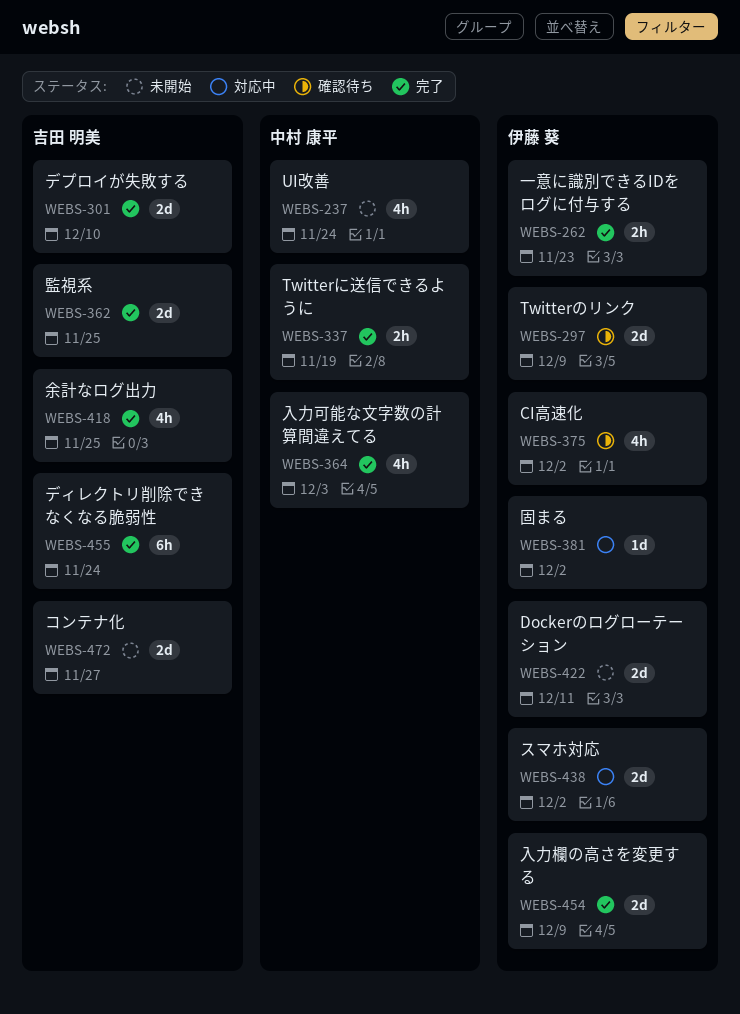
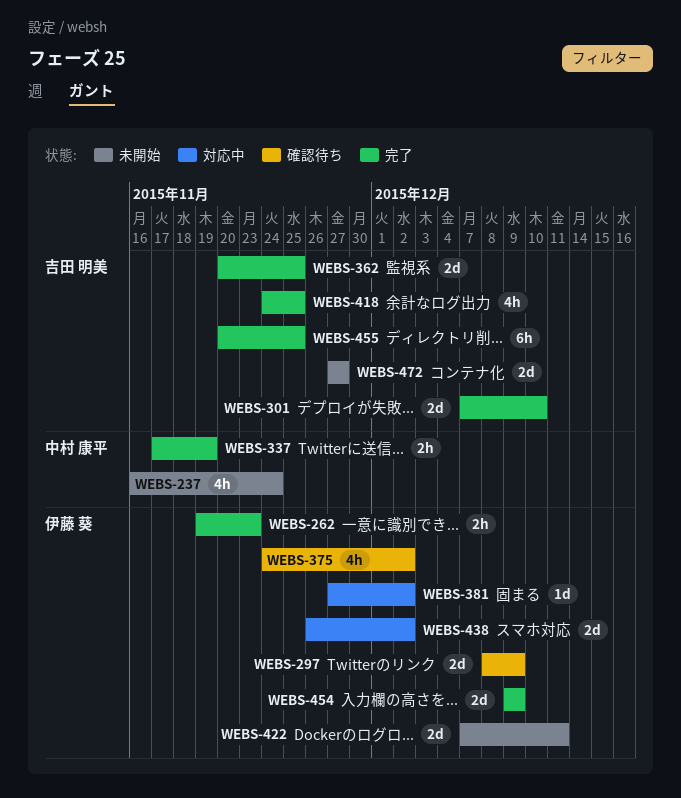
WEBS-364: present -> none
WEBS-455, due: Nov 24 -> Nov 25

